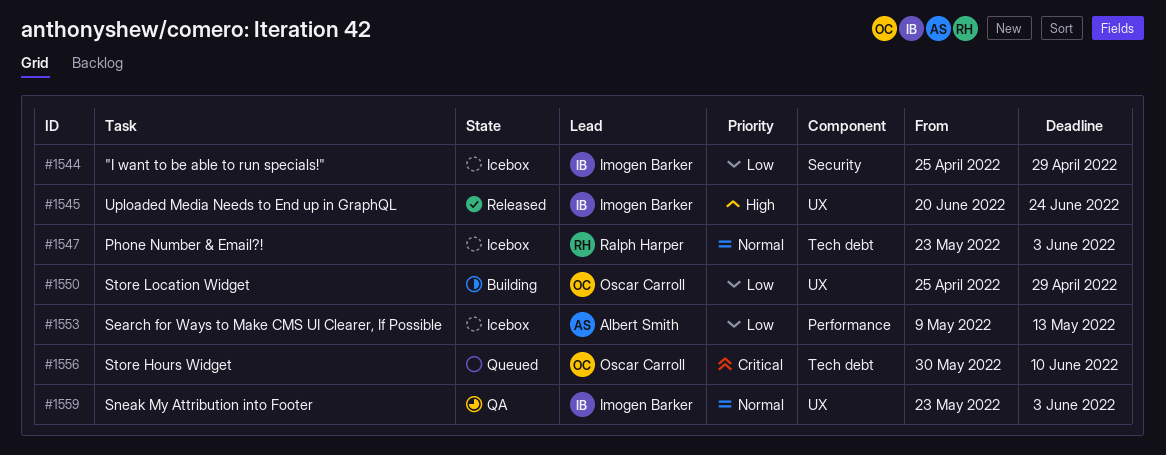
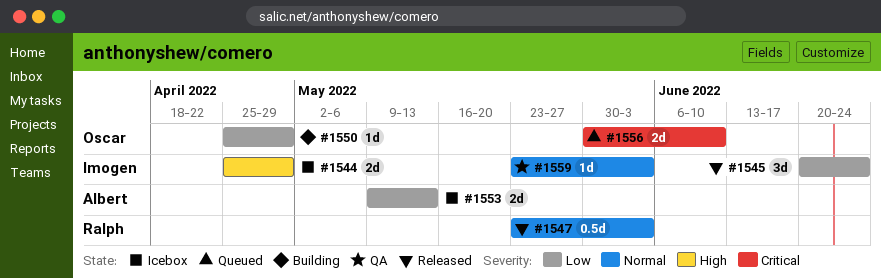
#1544, priority: Low -> High
#1545, priority: High -> Low
#1547, status: Icebox -> Released

